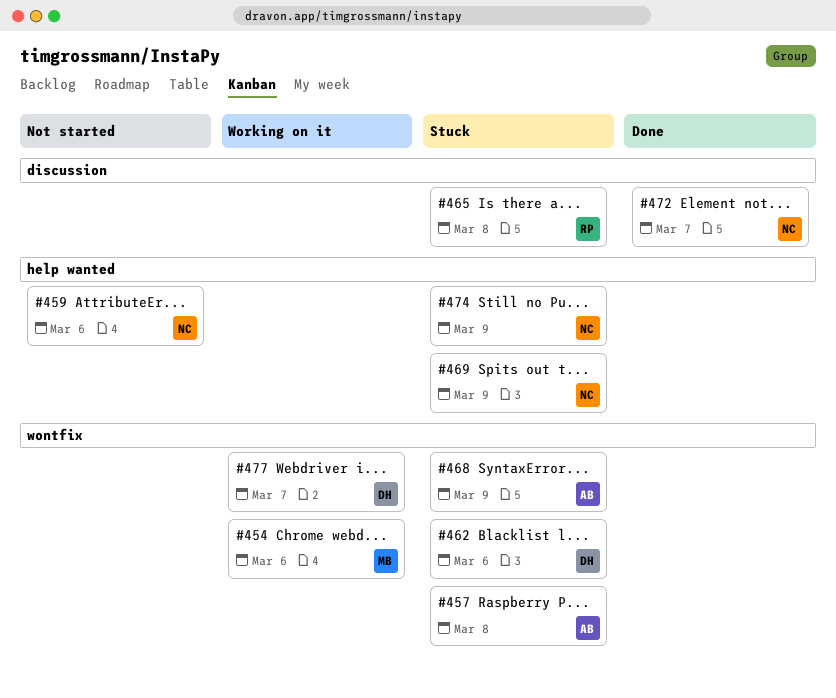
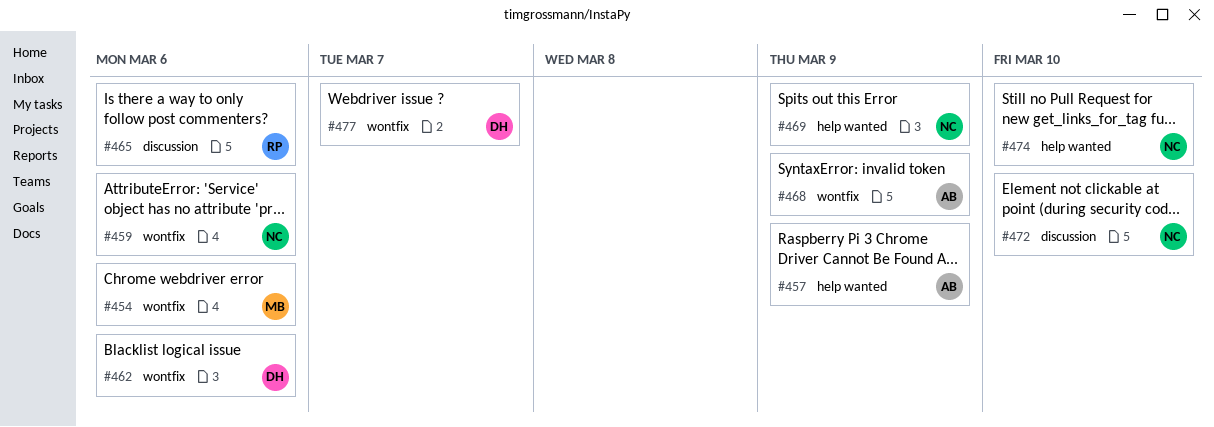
#457, label: wontfix -> help wanted
#457, due: Mar 8 -> Mar 9
#459, label: help wanted -> wontfix
#465, due: Mar 8 -> Mar 6
#472, due: Mar 7 -> Mar 10
#474, due: Mar 9 -> Mar 10

